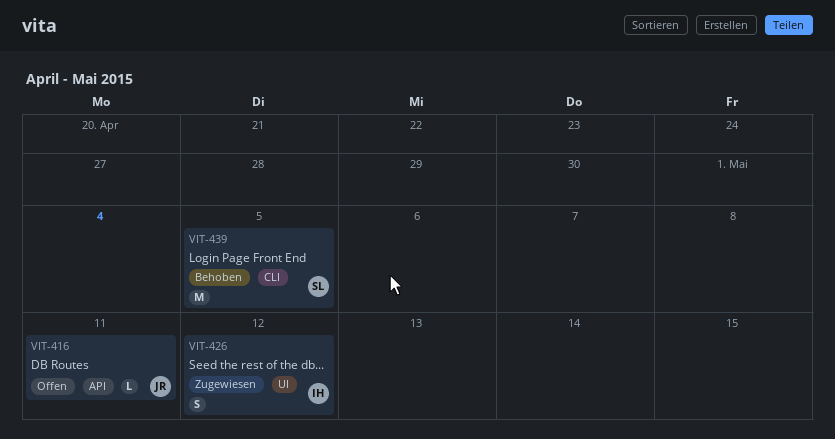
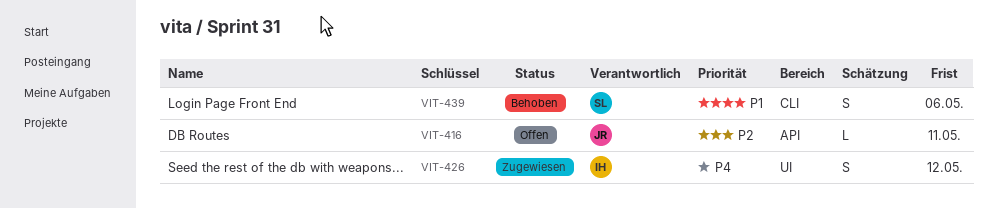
VIT-439, estimate: M -> S
VIT-439, due: May 5 -> May 6

